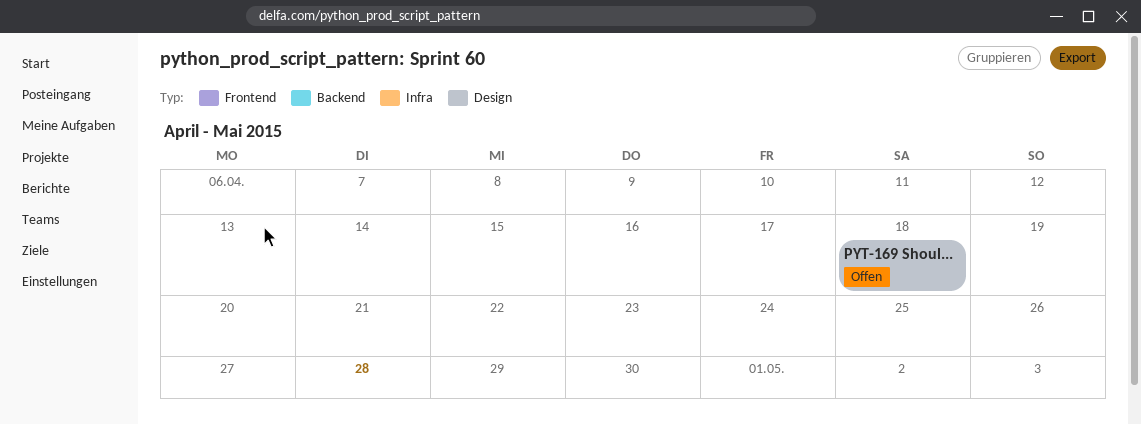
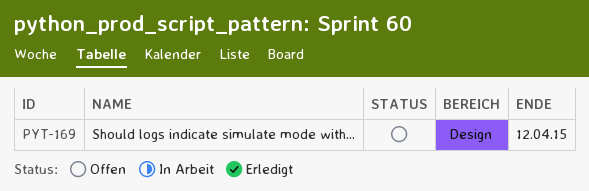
PYT-169, due: Apr 18 -> Apr 12

